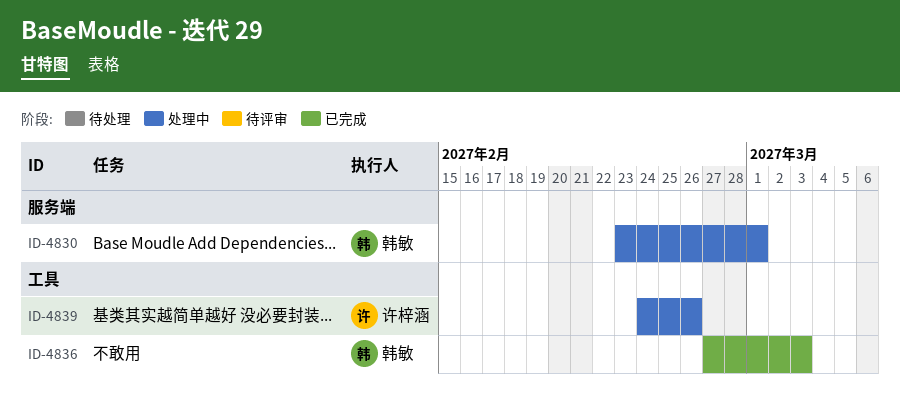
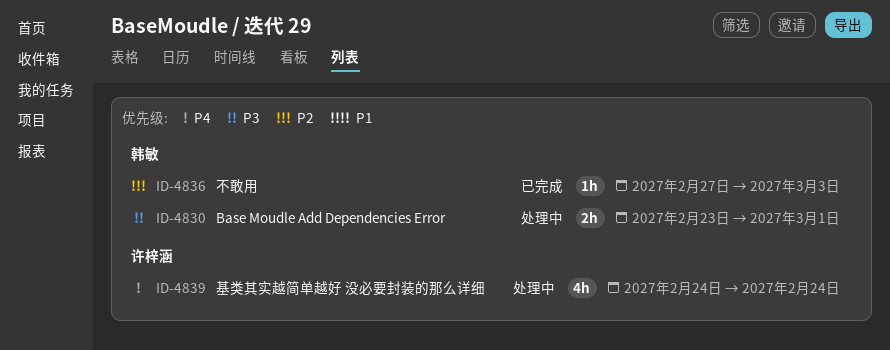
ID-4839, due: Feb 26 -> Feb 24

